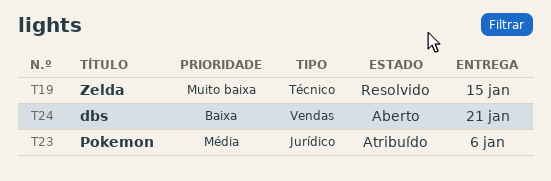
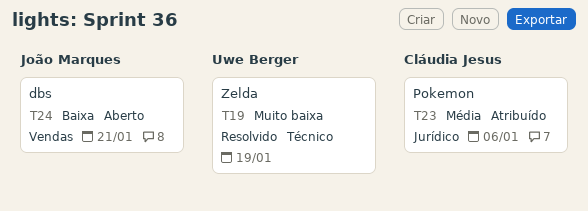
T19, due: Jan 15 -> Jan 19

